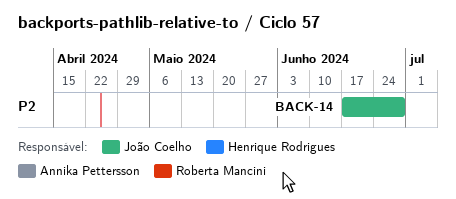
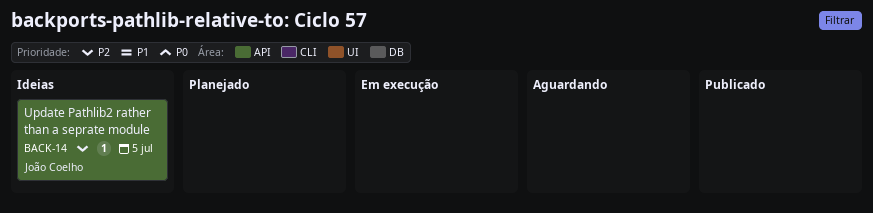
BACK-14, due: Jun 28 -> Jul 5

